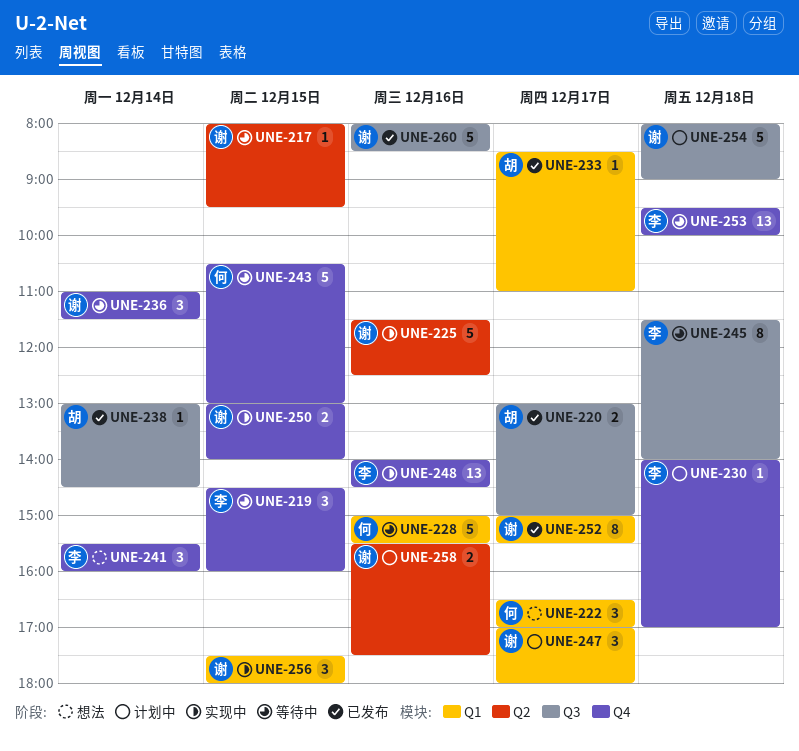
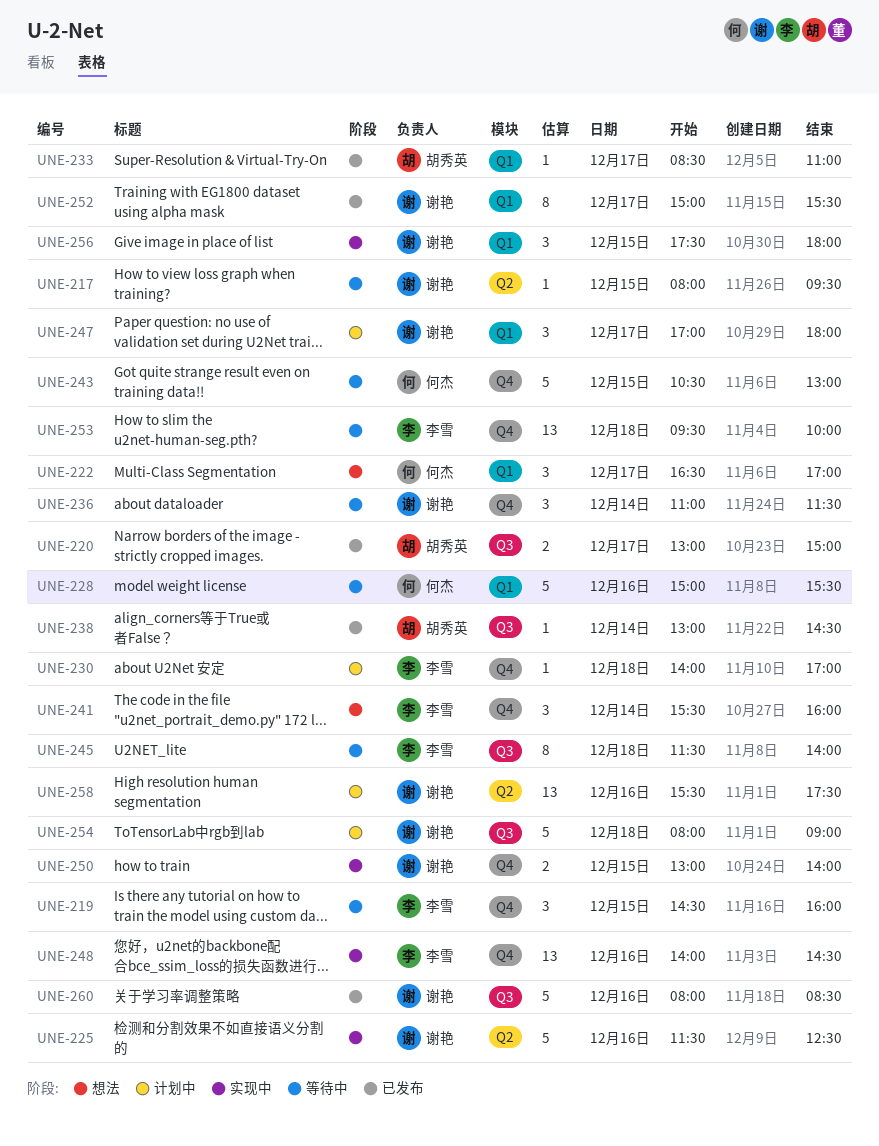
UNE-258, estimate: 2 -> 13

